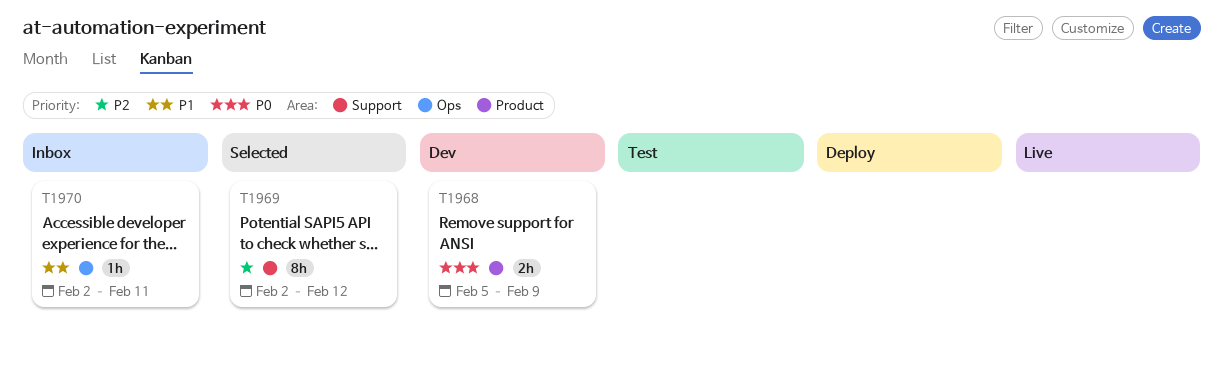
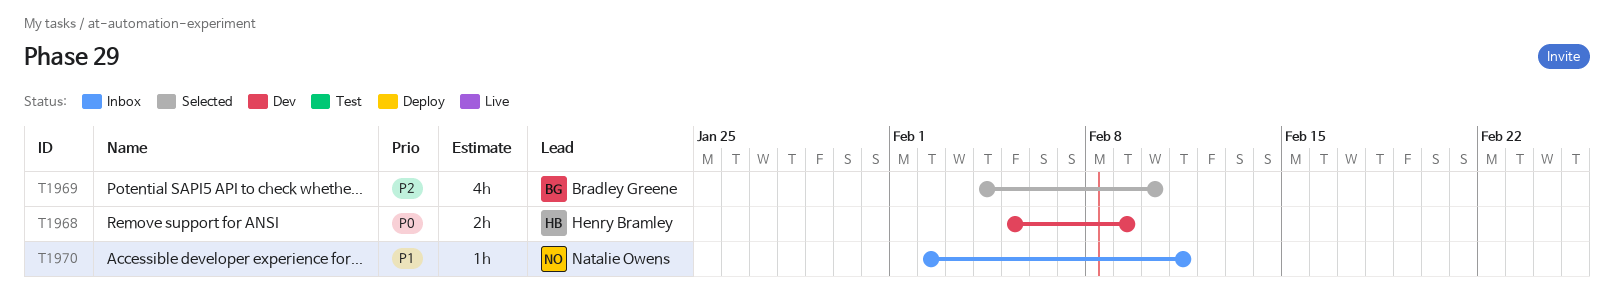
T1969, estimate: 8h -> 4h
T1969, start: Feb 2 -> Feb 4
T1969, due: Feb 12 -> Feb 10

